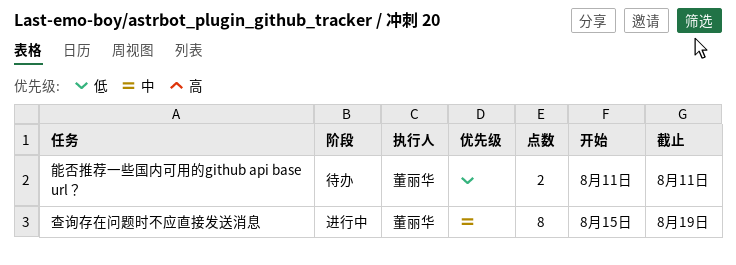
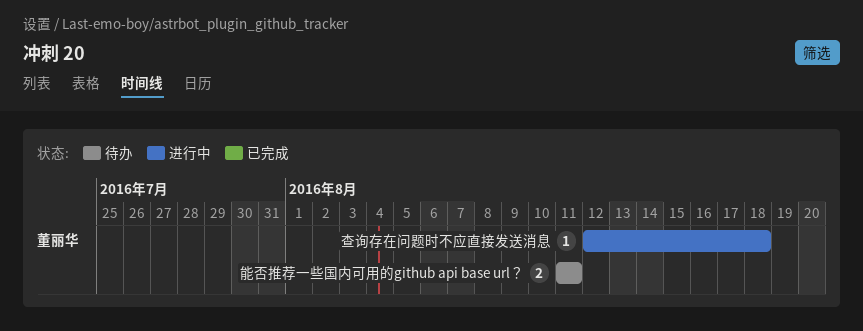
查询存在问题时不应直接发送消息, estimate: 8 -> 1
查询存在问题时不应直接发送消息, start: Aug 15 -> Aug 12
查询存在问题时不应直接发送消息, due: Aug 19 -> Aug 18

